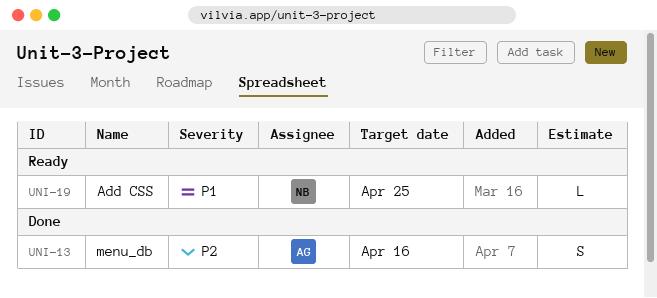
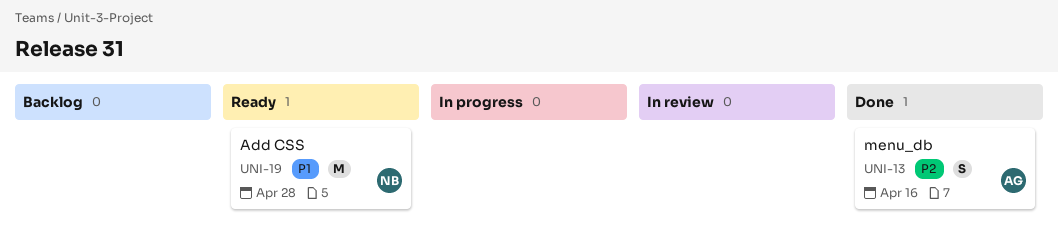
UNI-19, estimate: L -> M
UNI-19, due: Apr 25 -> Apr 28

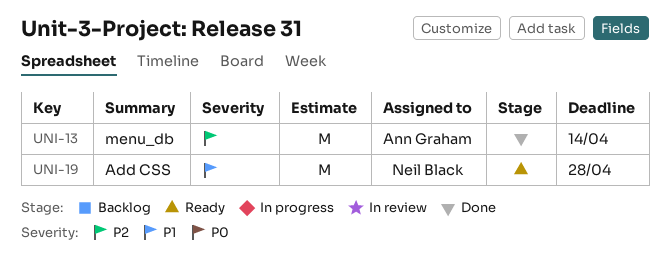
UNI-13, estimate: S -> M
UNI-13, due: Apr 16 -> Apr 14

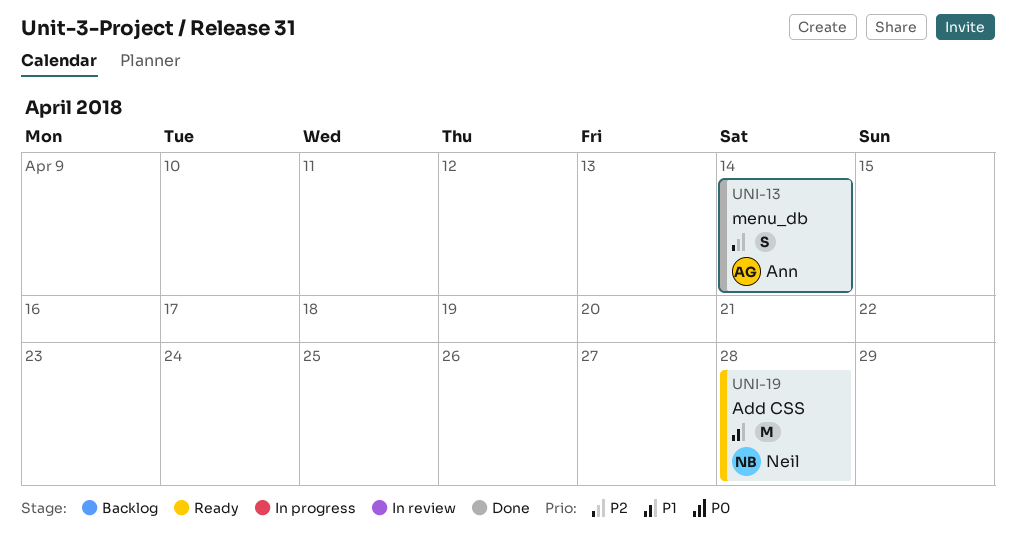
UNI-13, estimate: M -> S

